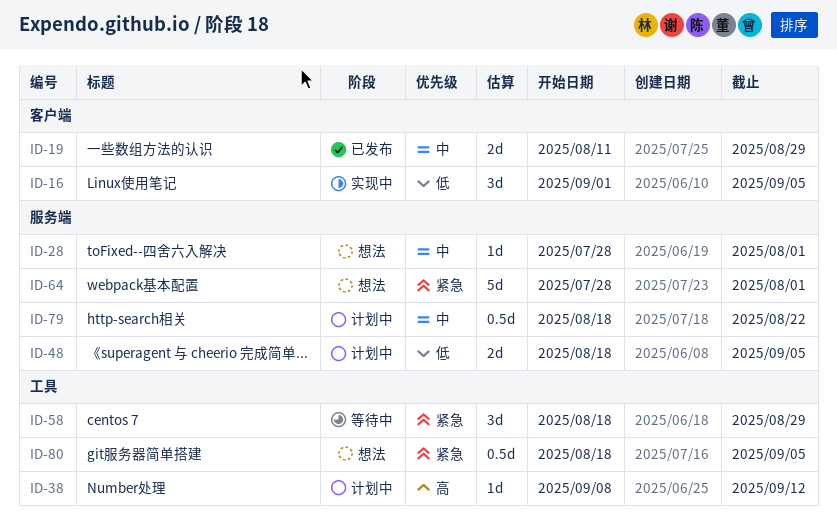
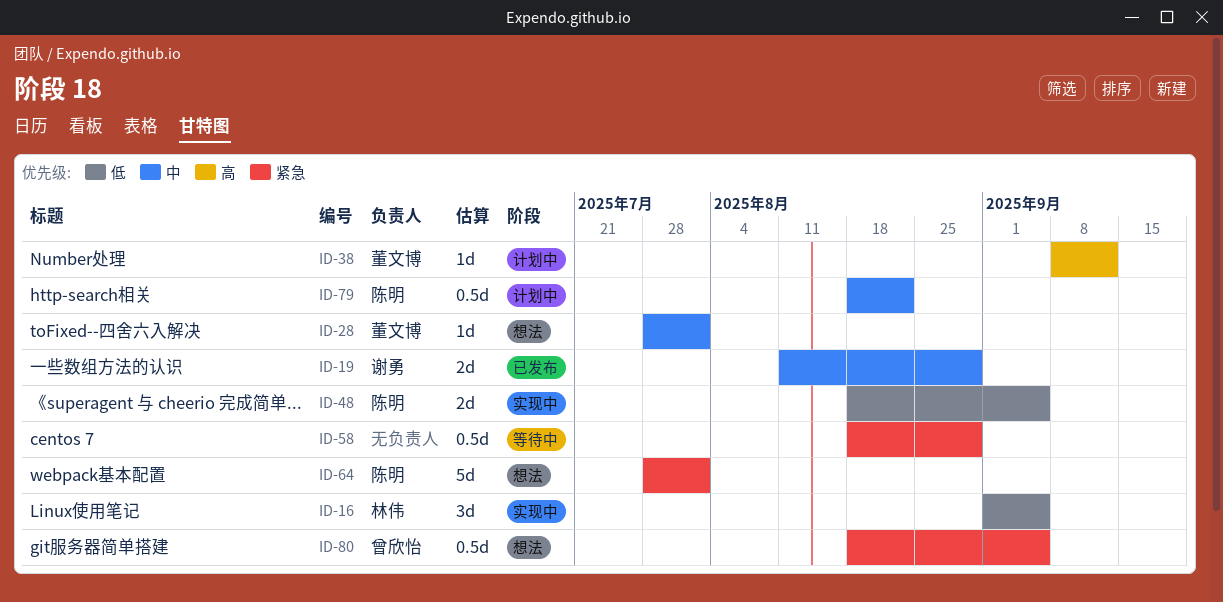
ID-48, status: 计划中 -> 实现中
ID-58, estimate: 3d -> 0.5d

